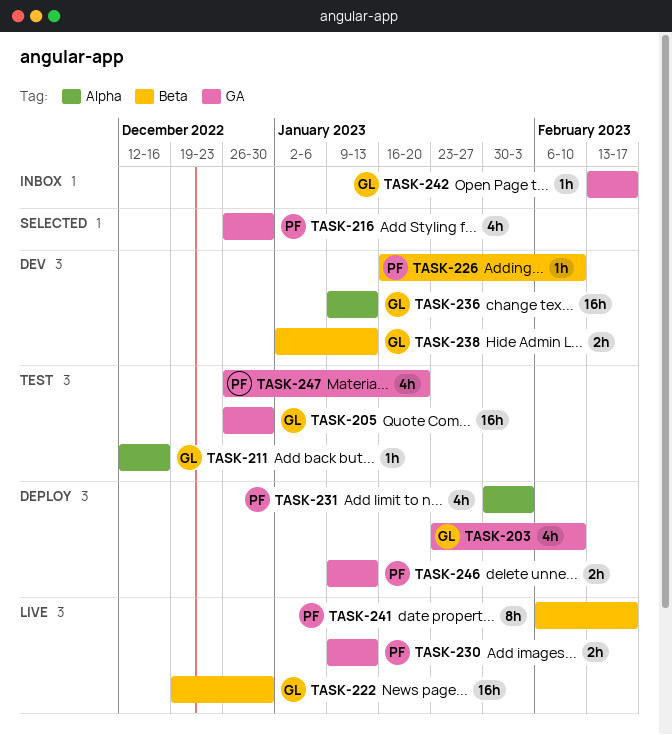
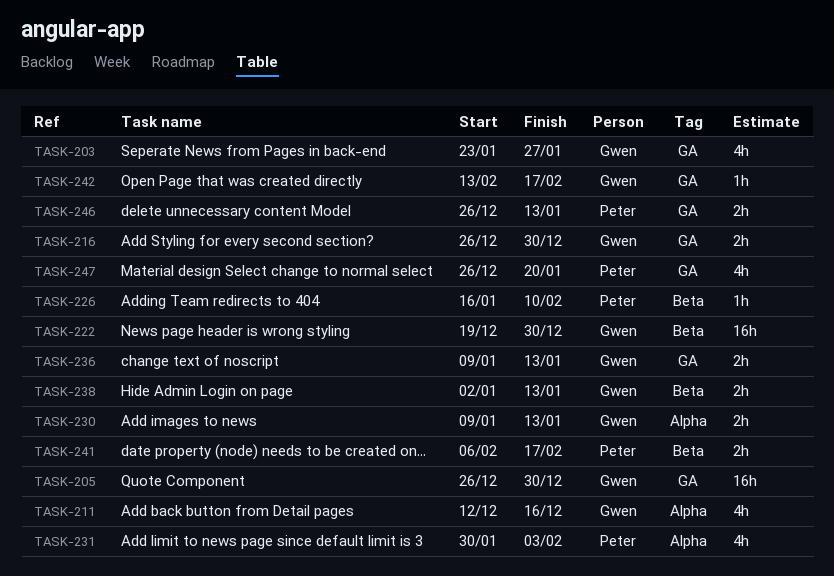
TASK-203, due: Feb 10 -> Jan 27
TASK-211, estimate: 1h -> 4h
TASK-216, owner: Peter -> Gwen
TASK-216, estimate: 4h -> 2h
TASK-230, owner: Peter -> Gwen
TASK-230, label: GA -> Alpha
TASK-236, label: Alpha -> GA
TASK-236, estimate: 16h -> 2h
TASK-241, estimate: 8h -> 2h
TASK-246, start: Jan 9 -> Dec 26

